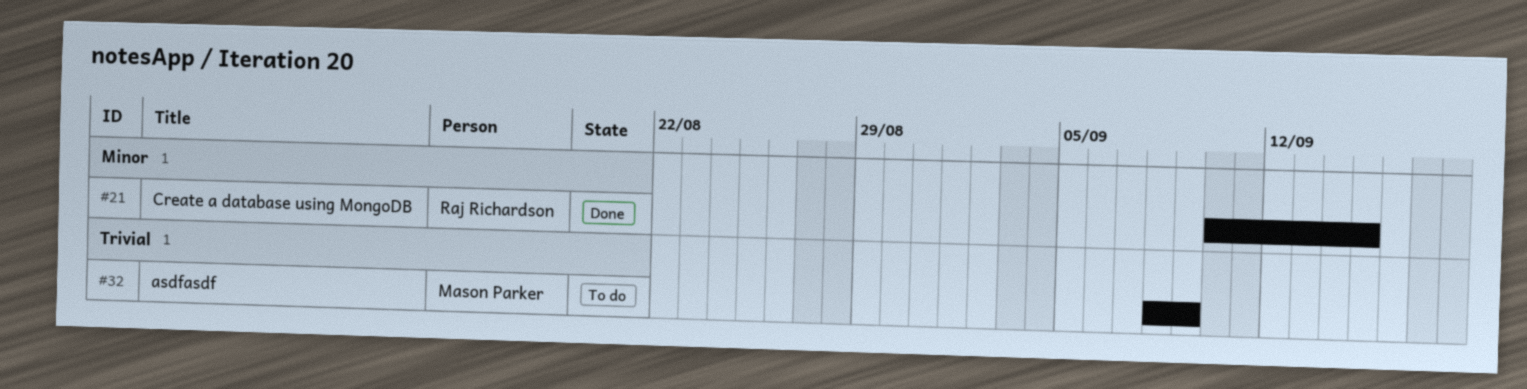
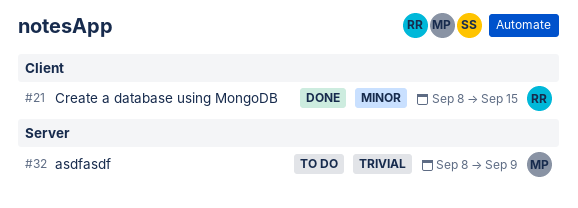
#21, start: Sep 10 -> Sep 8

